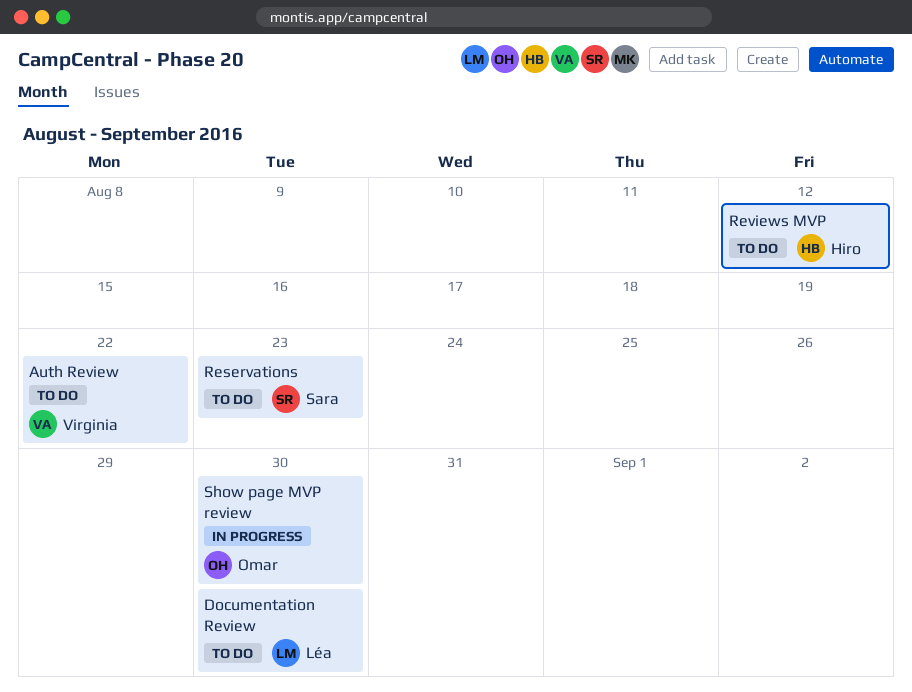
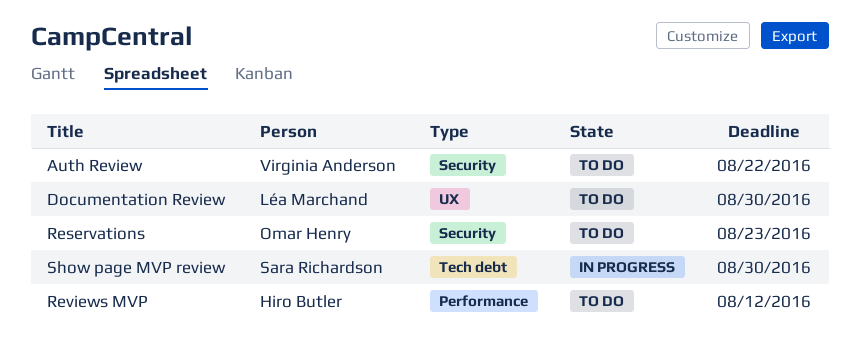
Reservations, owner: Sara Richardson -> Omar Henry
Show page MVP review, owner: Omar Henry -> Sara Richardson

